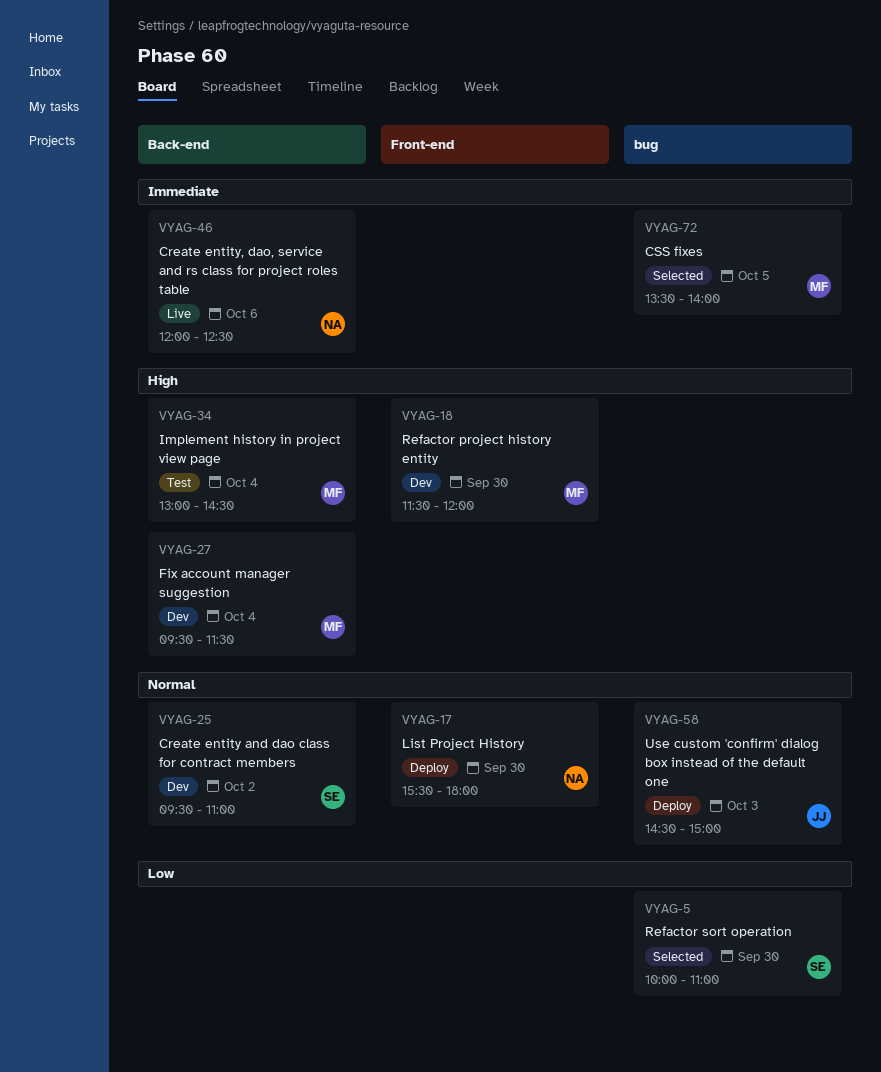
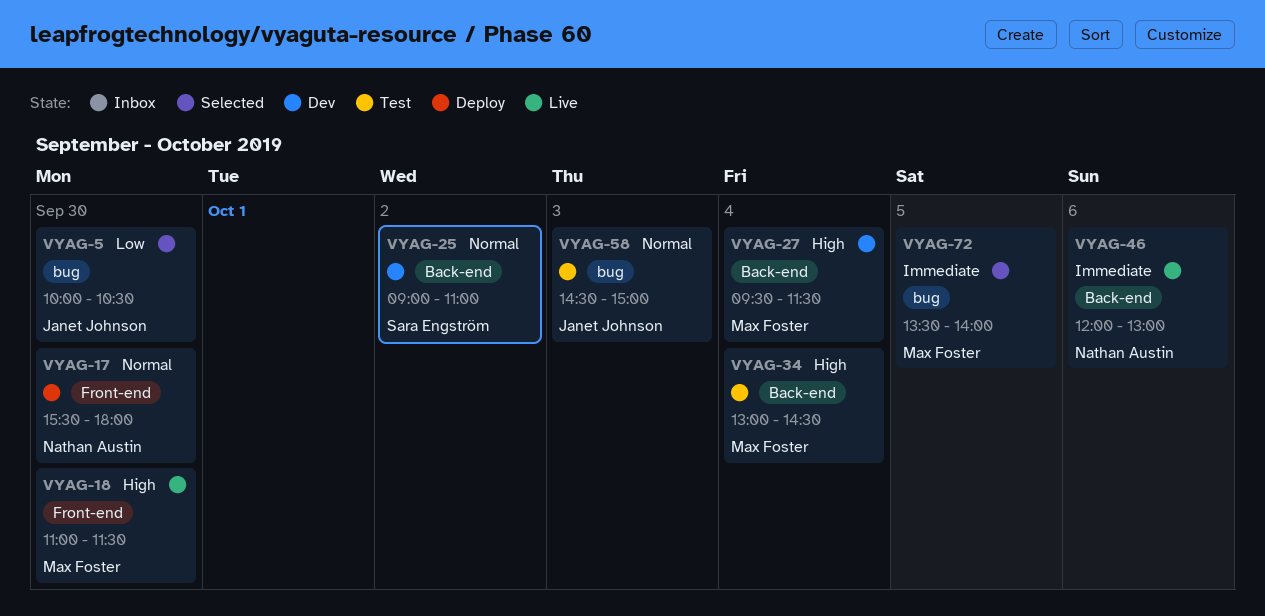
VYAG-5, owner: Sara Engström -> Janet Johnson
VYAG-5, ends: 11:00 -> 10:30
VYAG-18, status: Dev -> Live
VYAG-18, begins: 11:30 -> 11:00
VYAG-18, ends: 12:00 -> 11:30
VYAG-25, begins: 09:30 -> 09:00
VYAG-46, ends: 12:30 -> 13:00
VYAG-58, status: Deploy -> Test

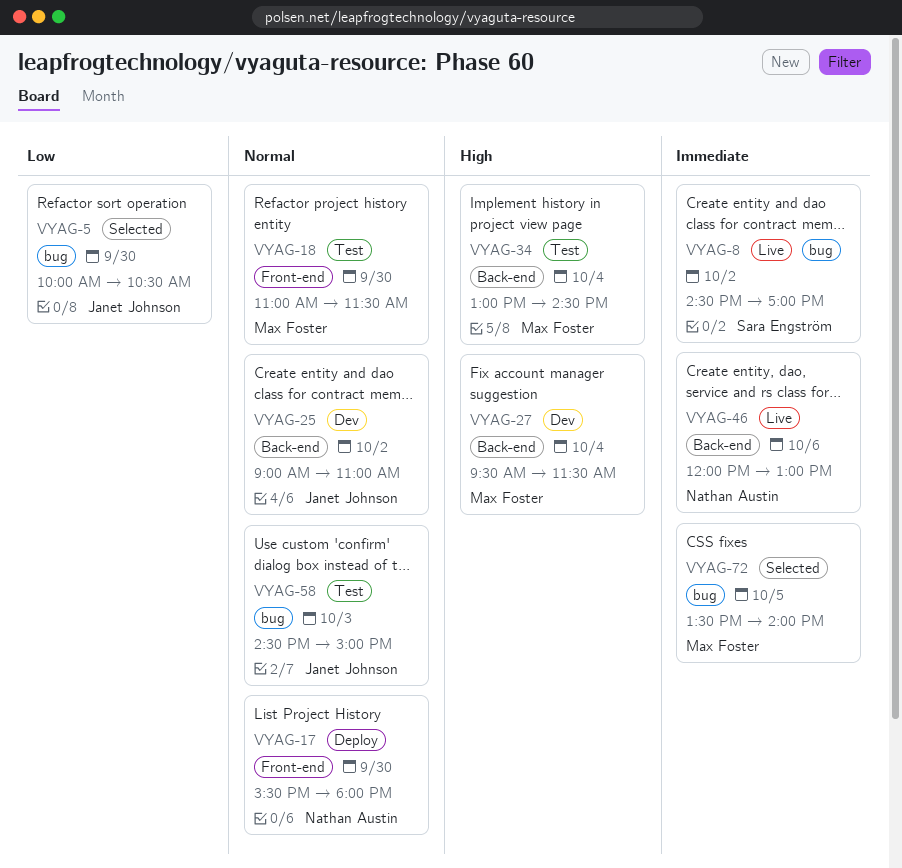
VYAG-8: none -> present
VYAG-18, status: Live -> Test
VYAG-18, priority: High -> Normal
VYAG-25, owner: Sara Engström -> Janet Johnson

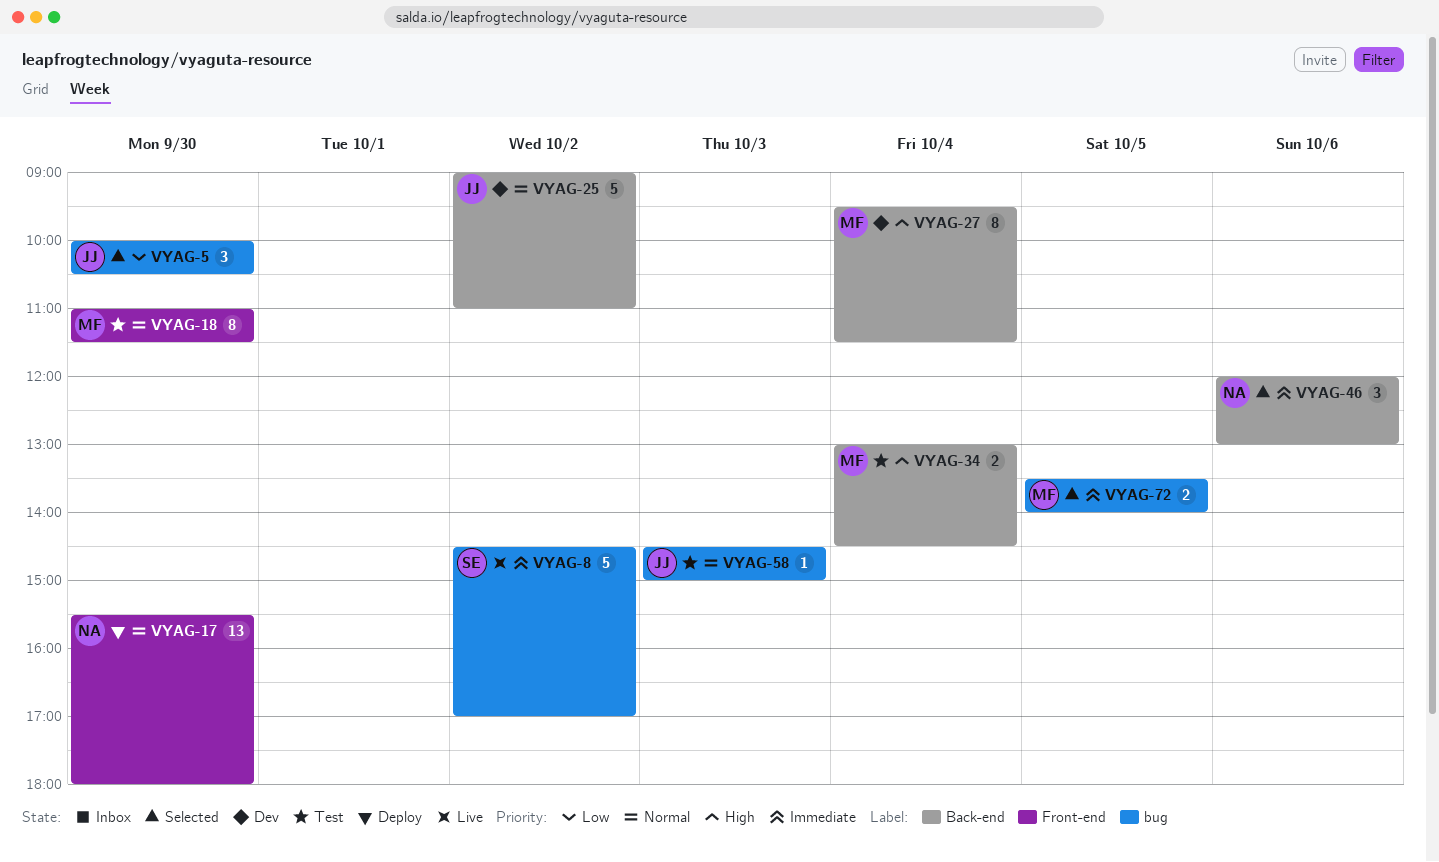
VYAG-46, status: Live -> Selected

